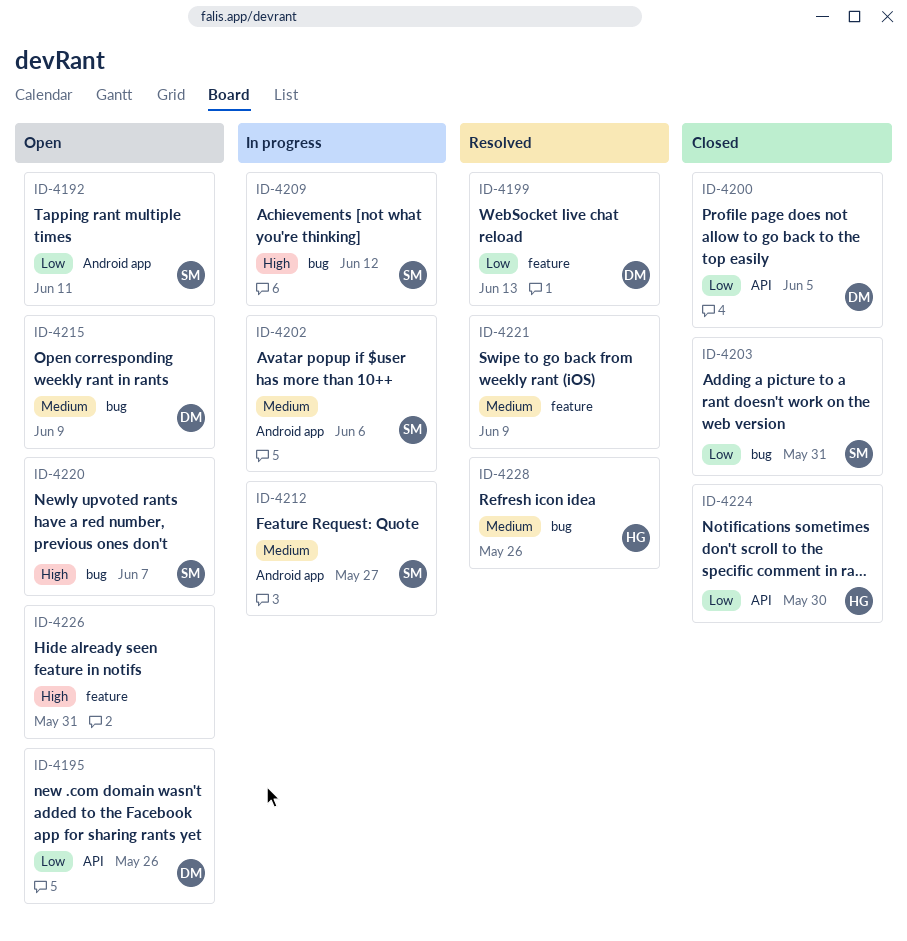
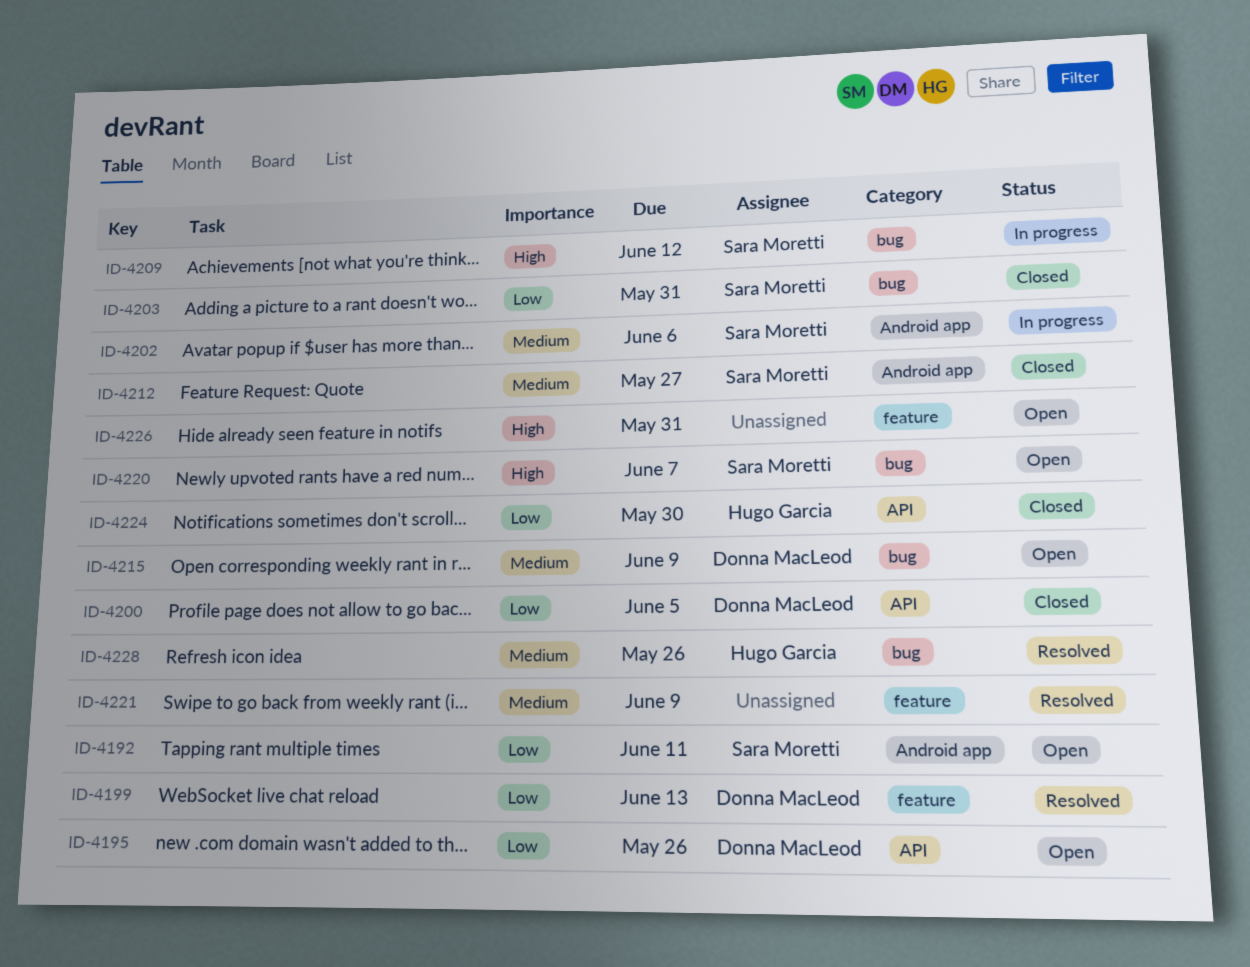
ID-4212, status: In progress -> Closed

